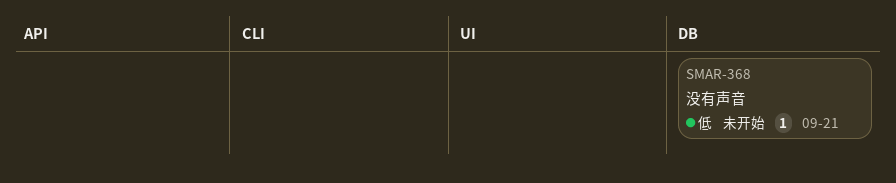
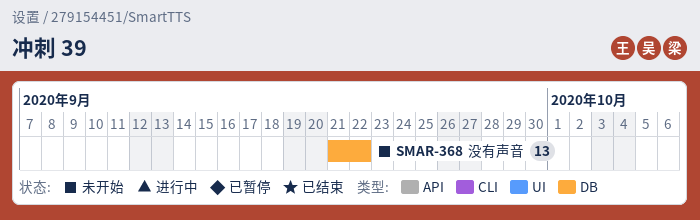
SMAR-368, estimate: 1 -> 13
SMAR-368, due: Sep 21 -> Sep 22

